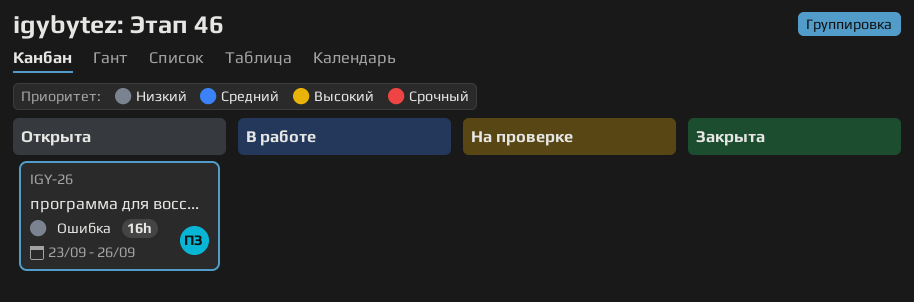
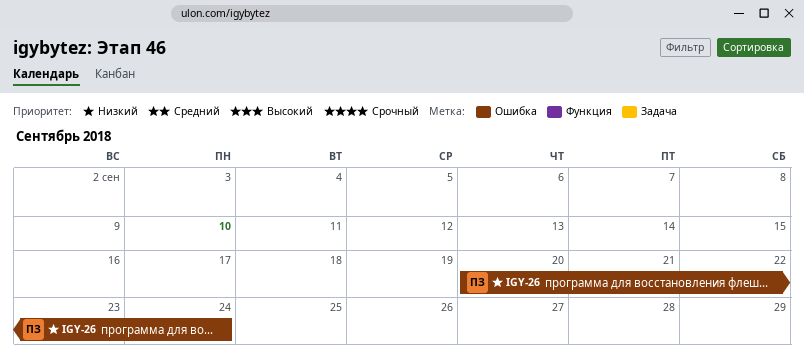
IGY-26, start: Sep 23 -> Sep 20
IGY-26, due: Sep 26 -> Sep 24

